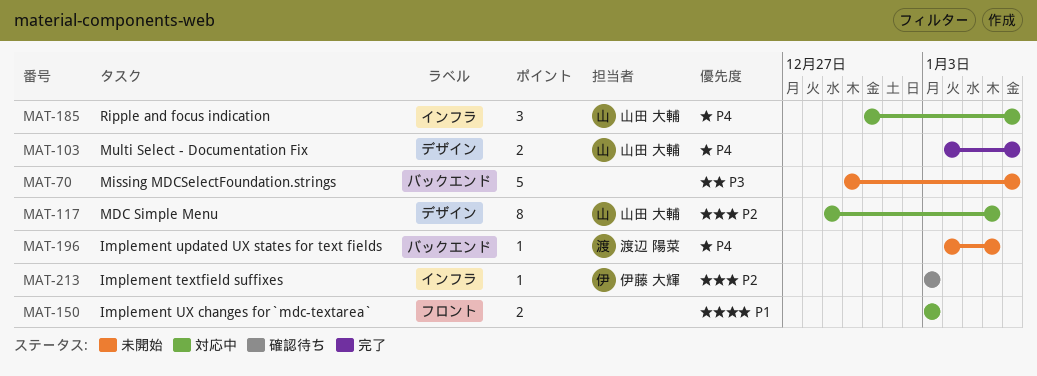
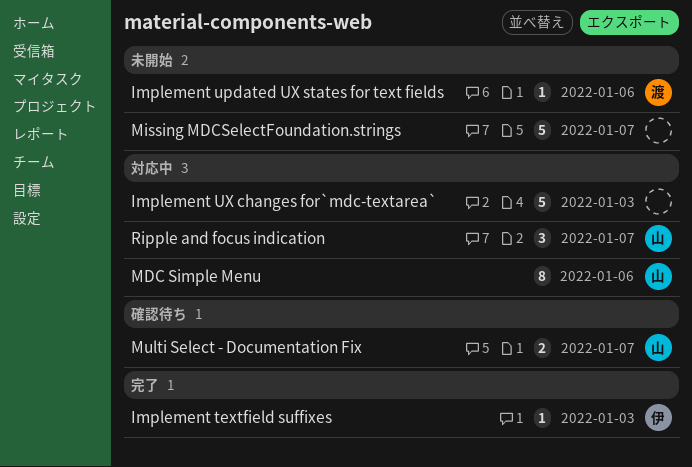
Implement textfield suffixes, status: 確認待ち -> 完了
Implement UX changes for`mdc-textarea`, estimate: 2 -> 5
Multi Select - Documentation Fix, status: 完了 -> 確認待ち

